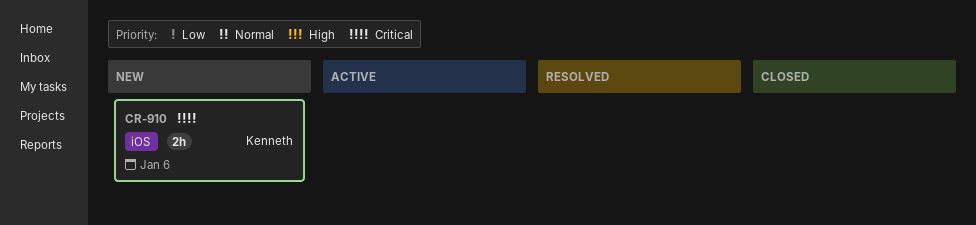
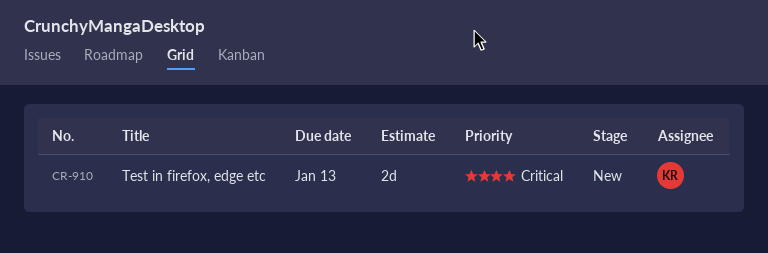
CR-910, estimate: 2h -> 2d
CR-910, due: Jan 6 -> Jan 13

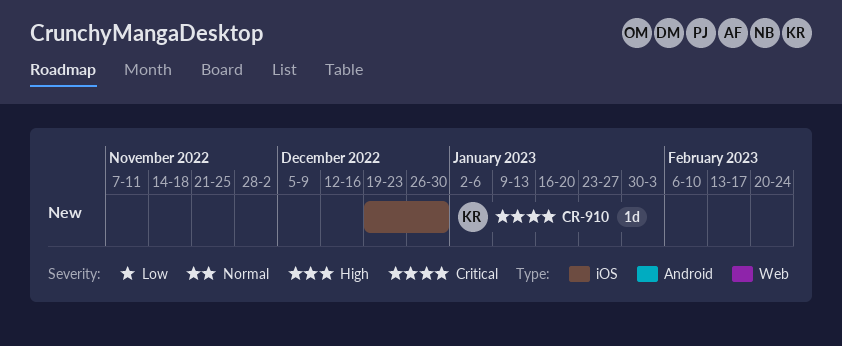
CR-910, estimate: 2d -> 1d
CR-910, due: Jan 13 -> Dec 30

